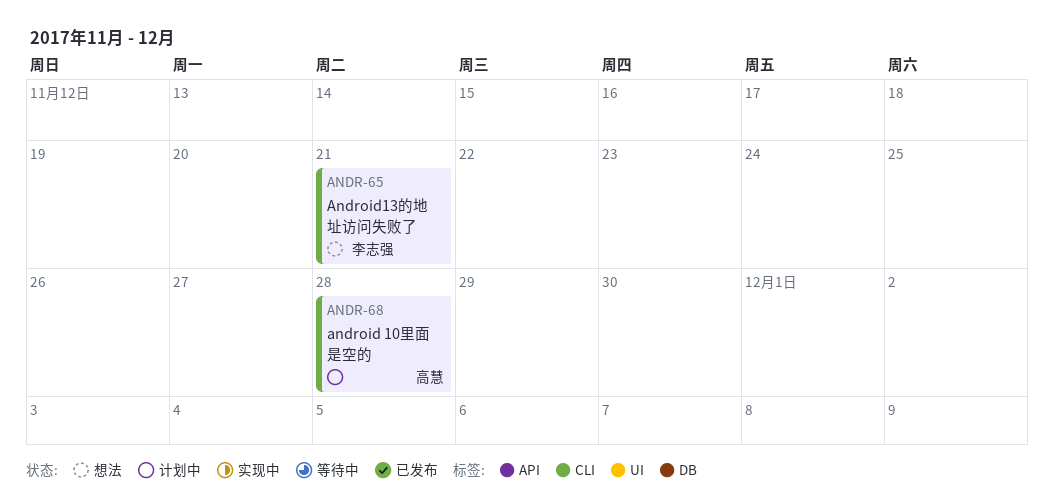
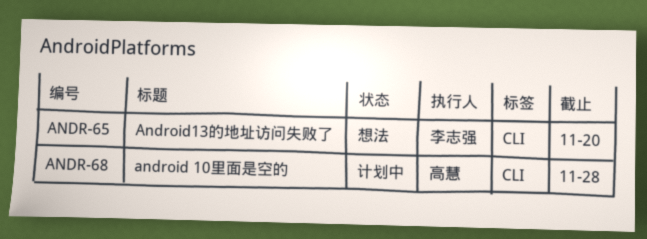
ANDR-65, due: Nov 21 -> Nov 20

